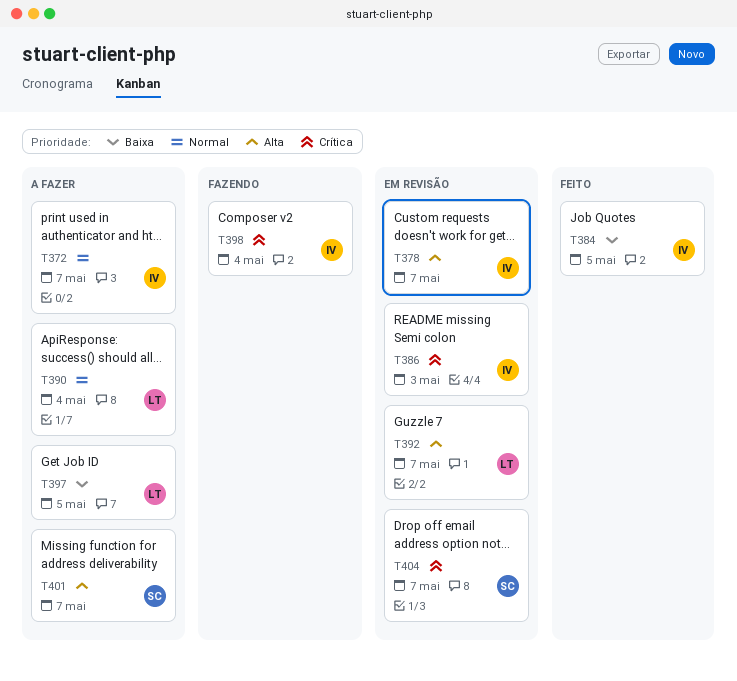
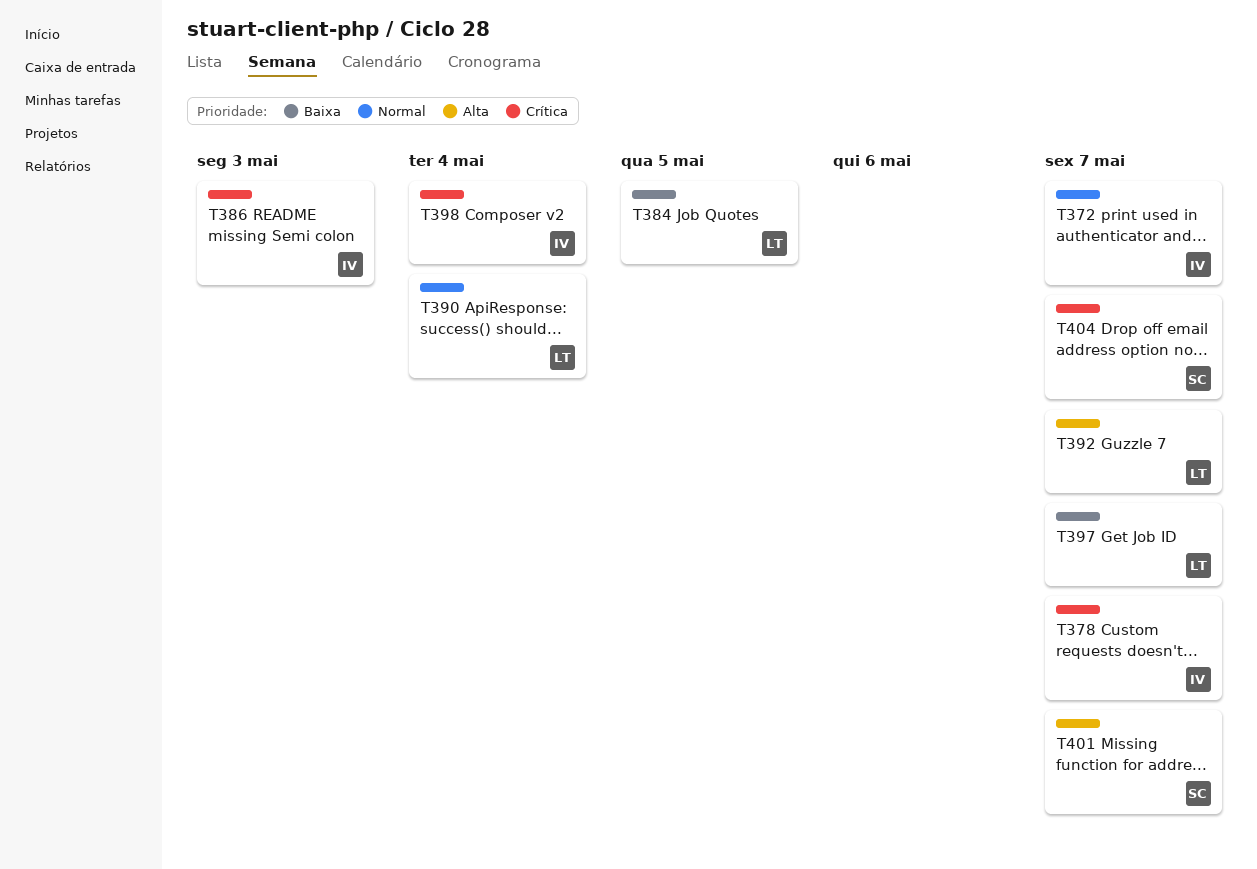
T378, priority: Alta -> Crítica
T384, owner: IV -> LT
T397, due: May 5 -> May 7

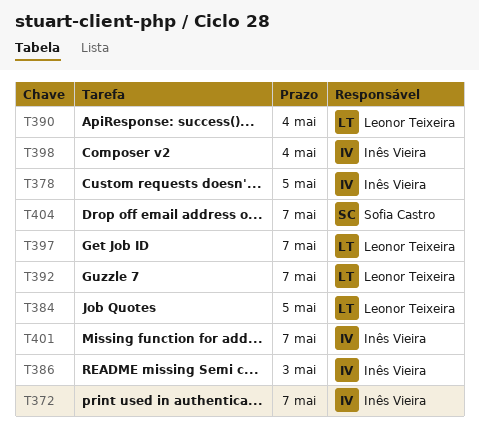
T378, due: May 7 -> May 5
T401, owner: Sofia Castro -> Inês Vieira

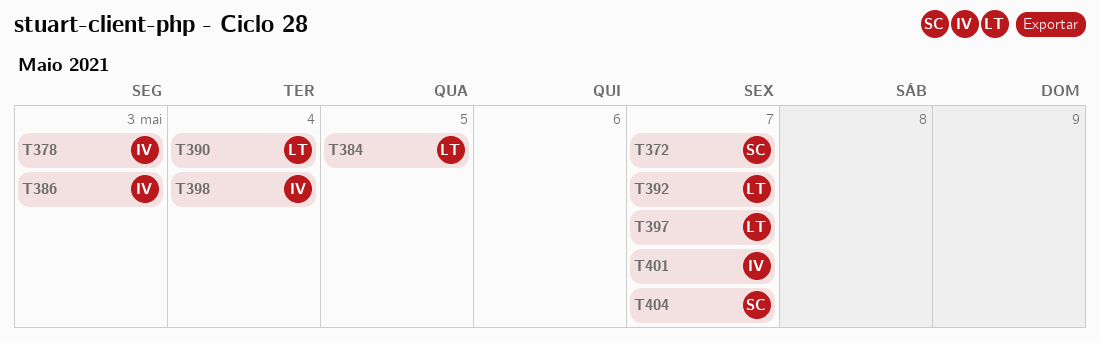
T372, owner: Inês Vieira -> Sofia Castro
T378, due: May 5 -> May 3

